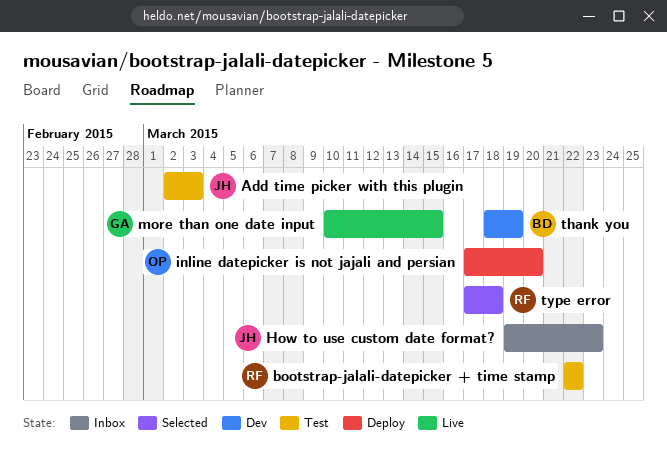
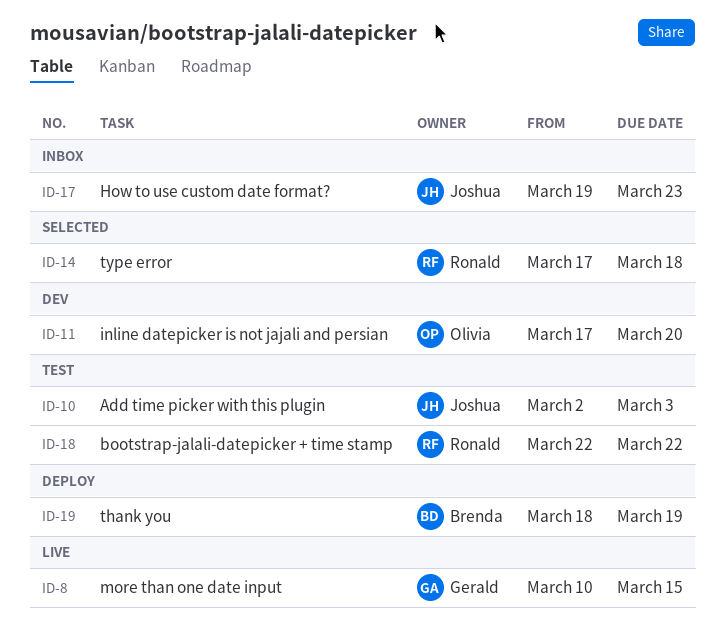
inline datepicker is not jajali and persian, status: Deploy -> Dev
thank you, status: Dev -> Deploy

